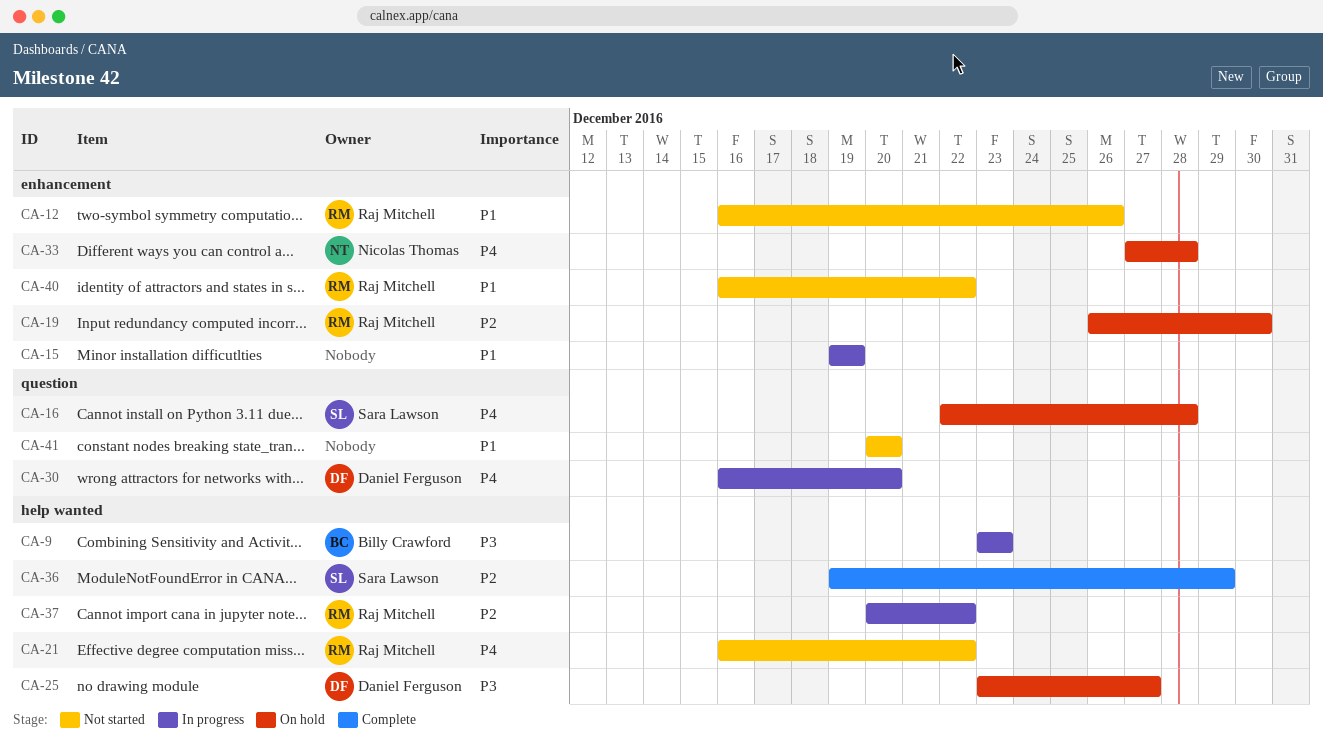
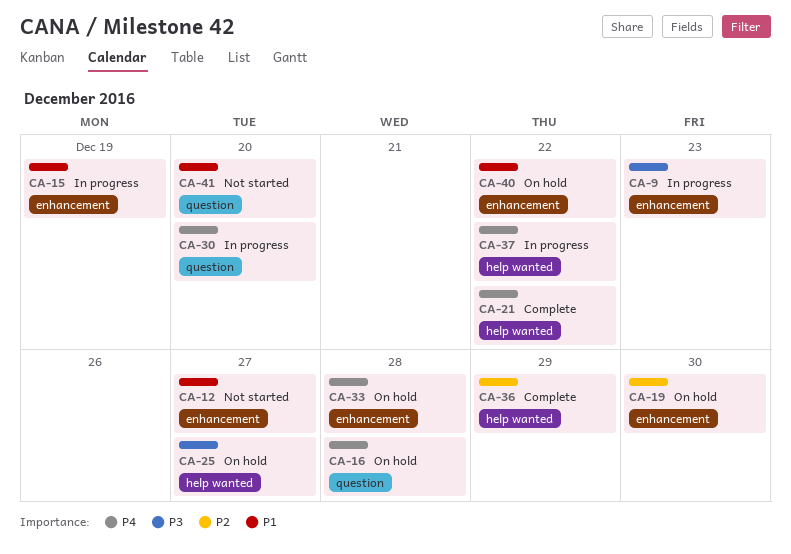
CA-9, label: help wanted -> enhancement
CA-12, due: Dec 26 -> Dec 27
CA-21, status: Not started -> Complete
CA-37, priority: P2 -> P4
CA-40, status: Not started -> On hold

